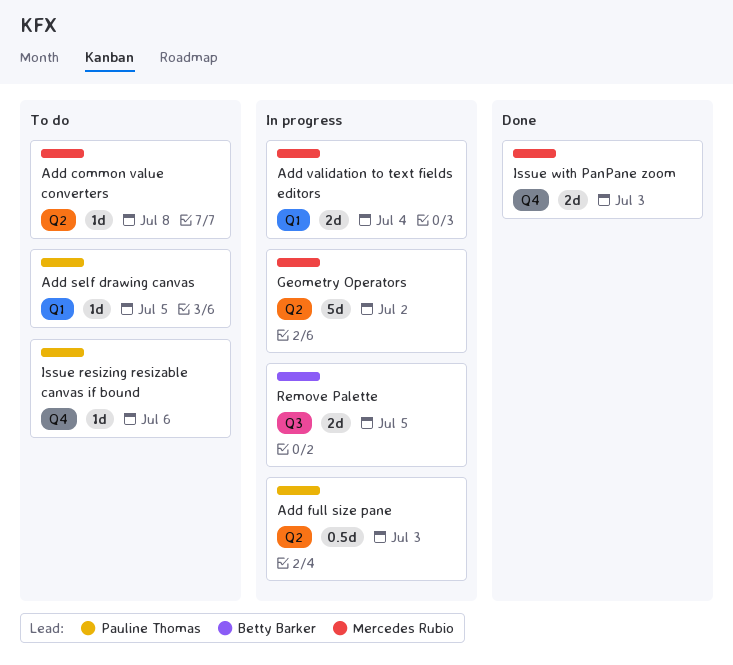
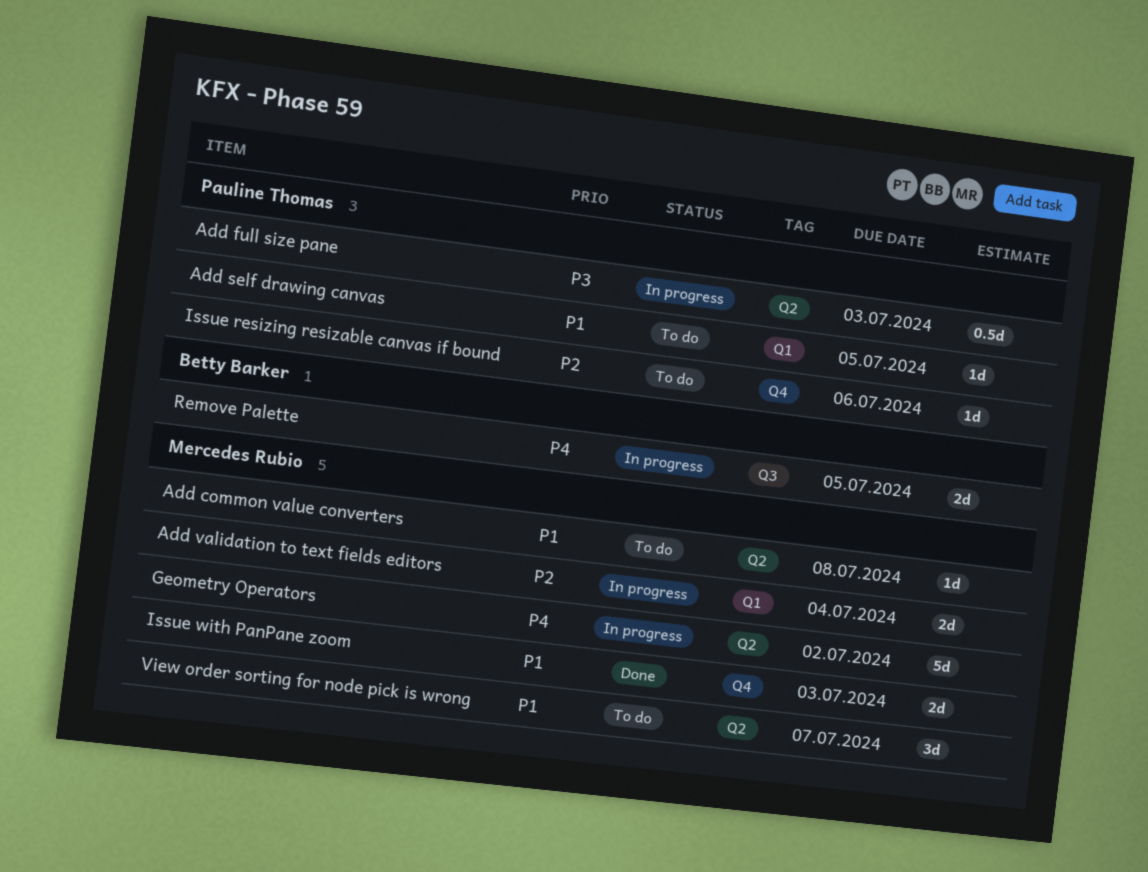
View order sorting for node pick is wrong: none -> present

